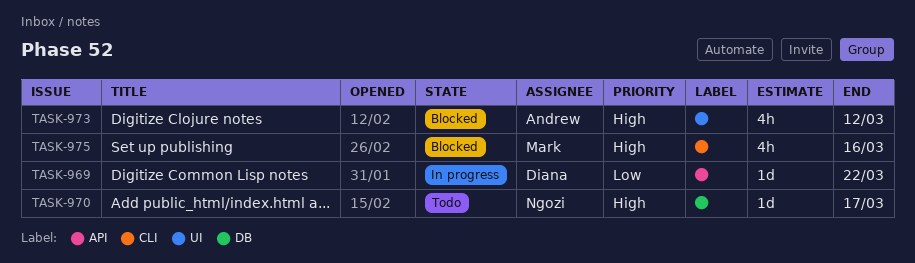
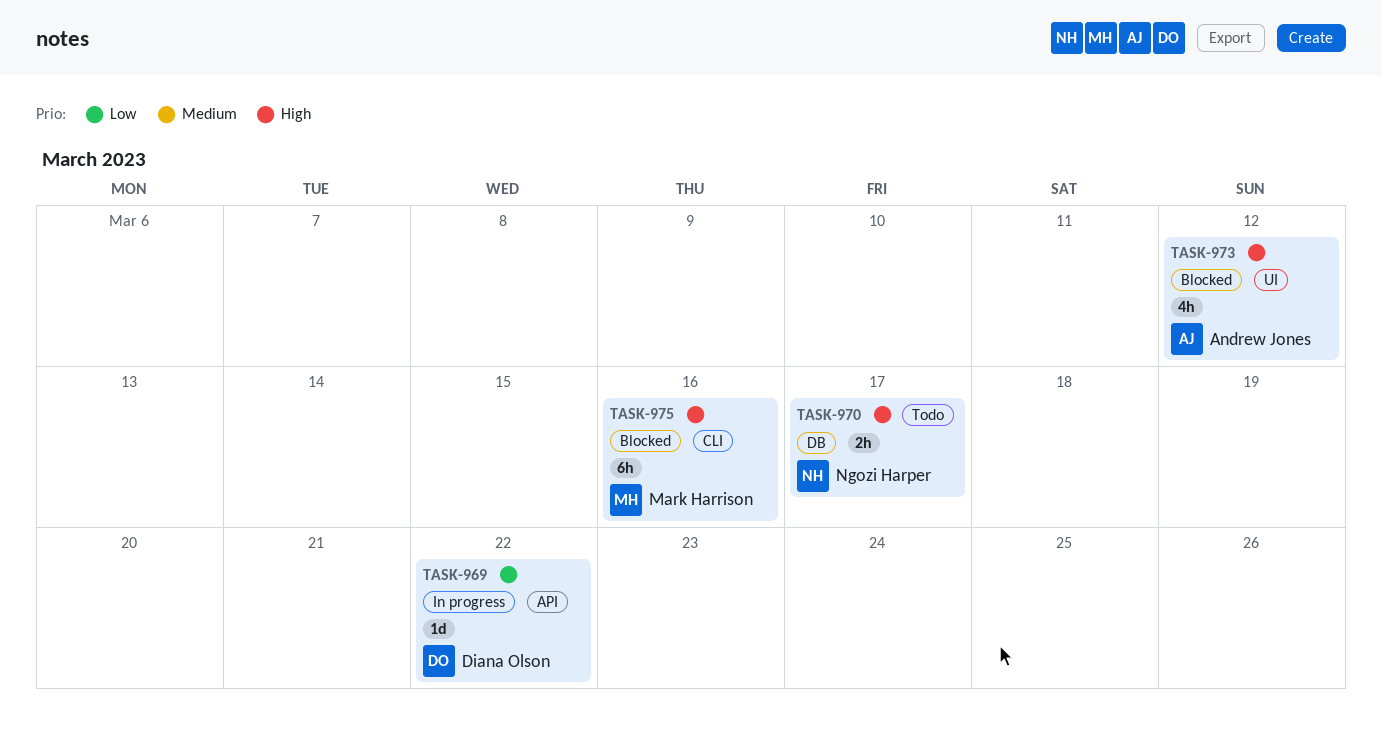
TASK-970, estimate: 1d -> 2h
TASK-975, estimate: 4h -> 6h

